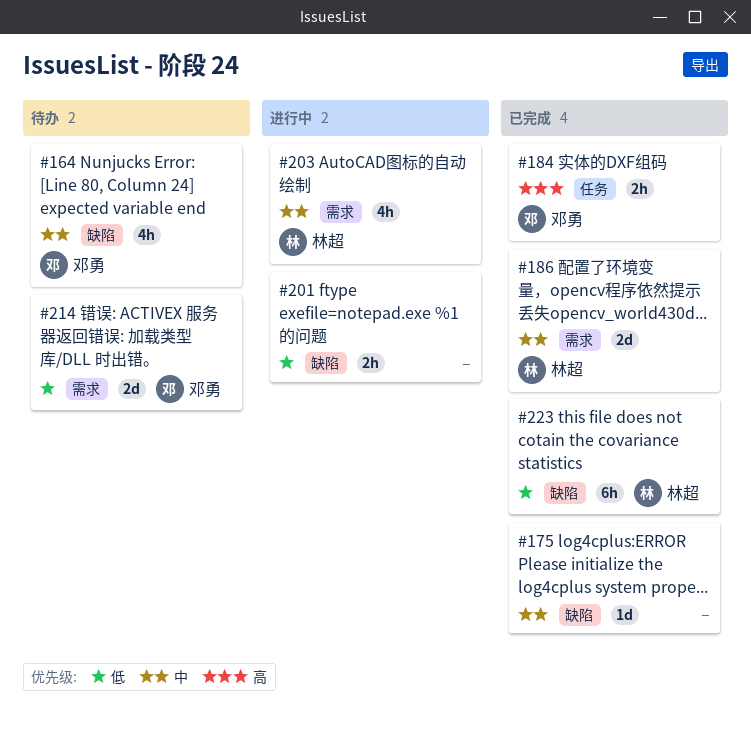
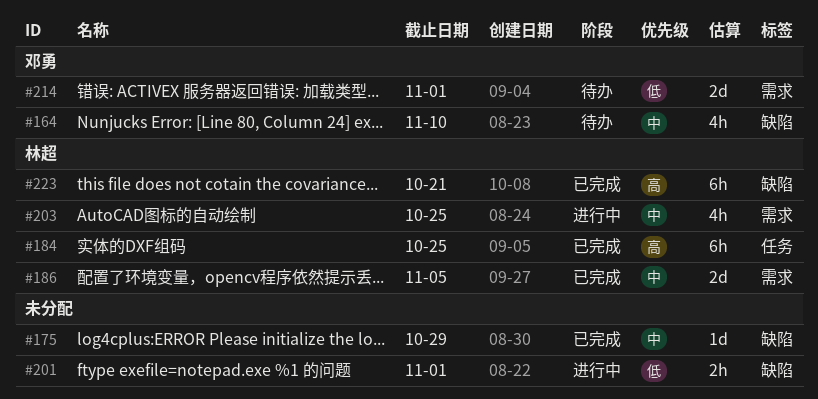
#184, owner: 邓勇 -> 林超
#184, estimate: 2h -> 6h
#223, priority: 低 -> 高

